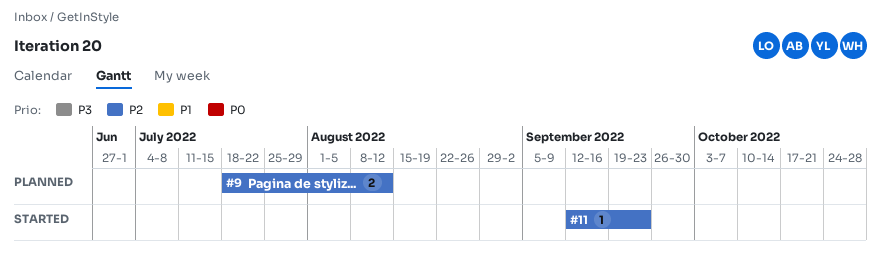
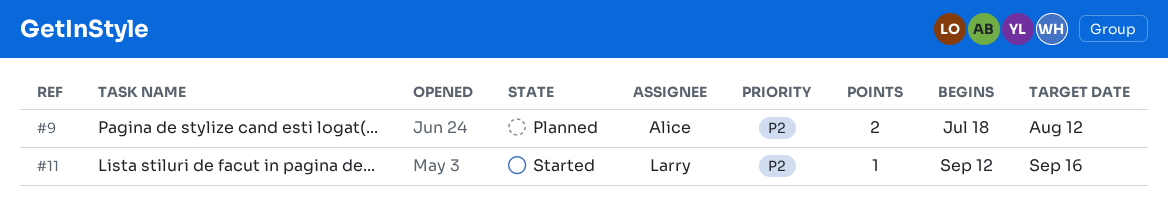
#11, due: Sep 23 -> Sep 16

